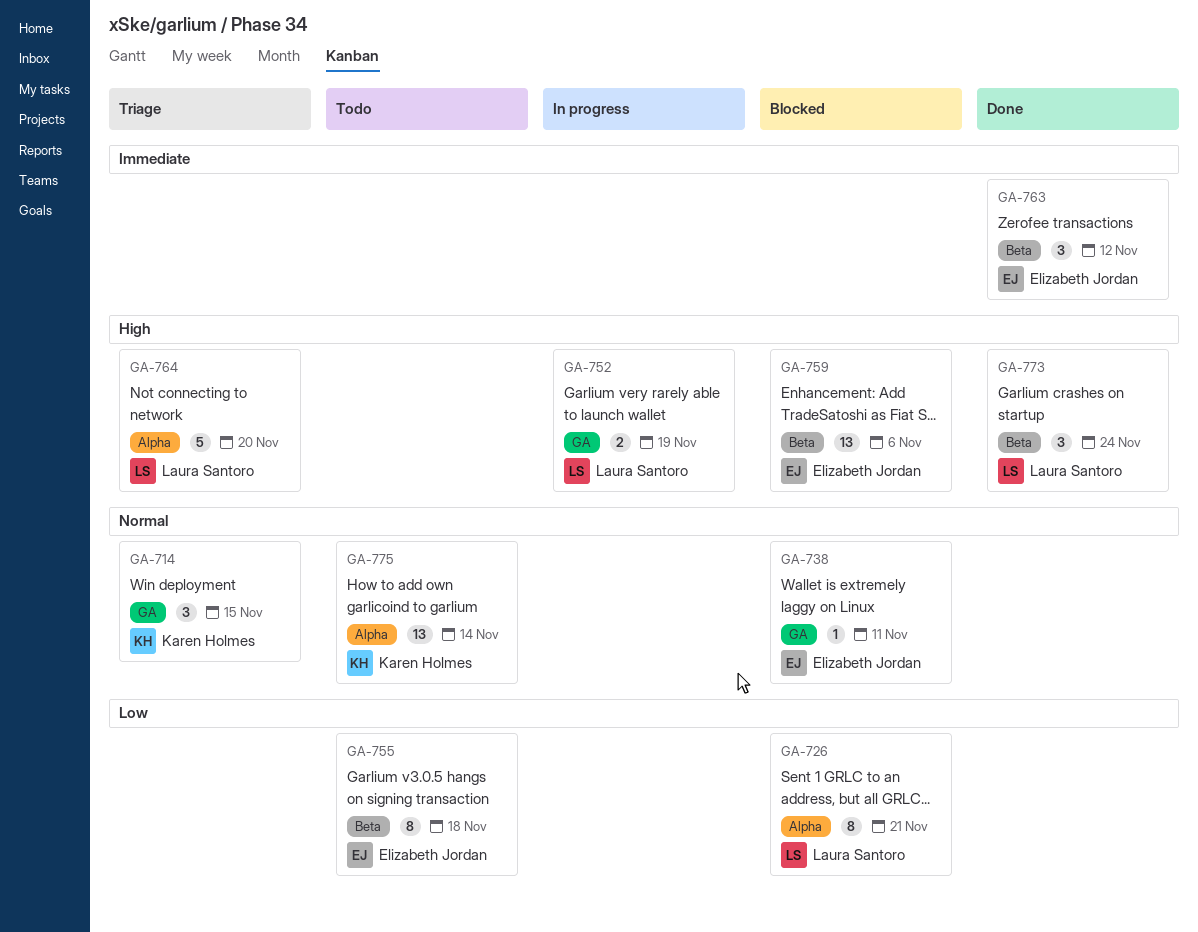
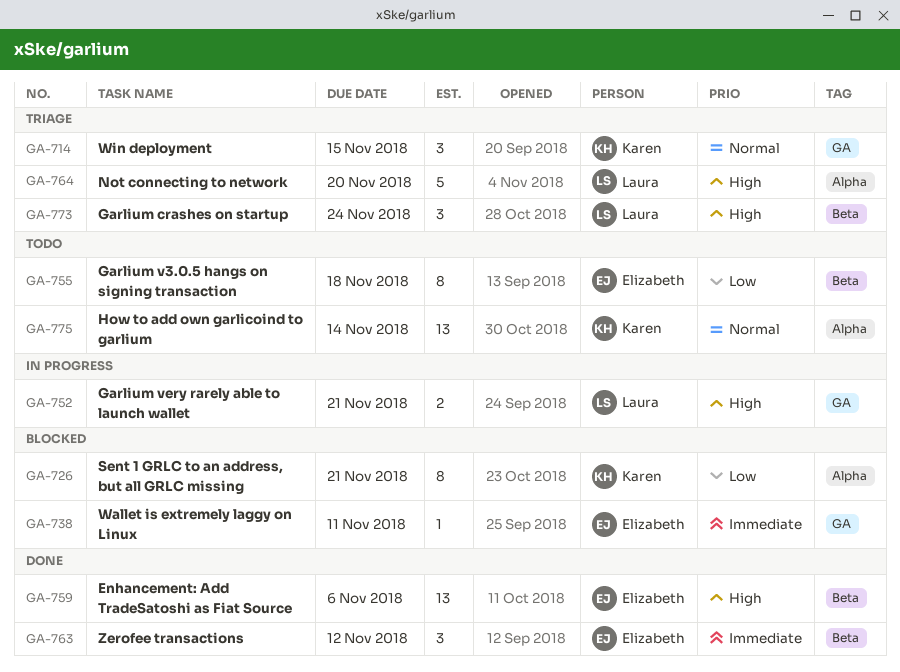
GA-726, owner: Laura Santoro -> Karen Holmes
GA-738, priority: Normal -> Immediate
GA-752, due: Nov 19 -> Nov 21
GA-759, status: Blocked -> Done
GA-773, status: Done -> Triage

